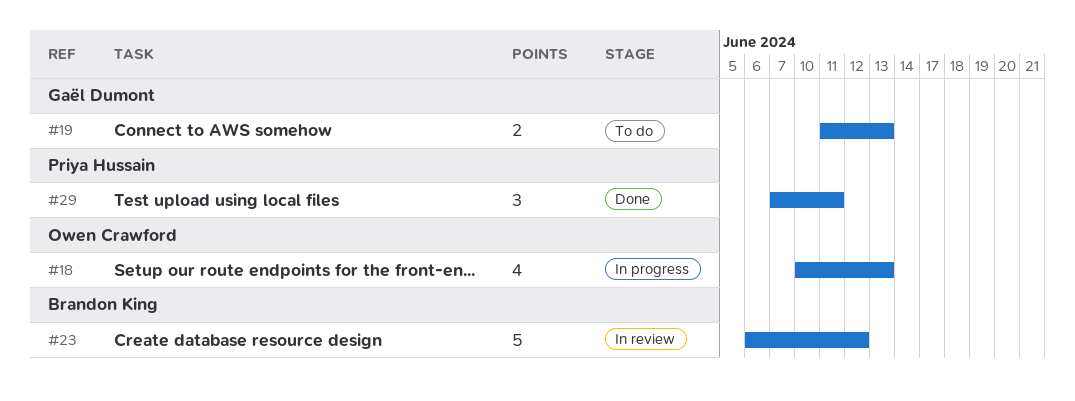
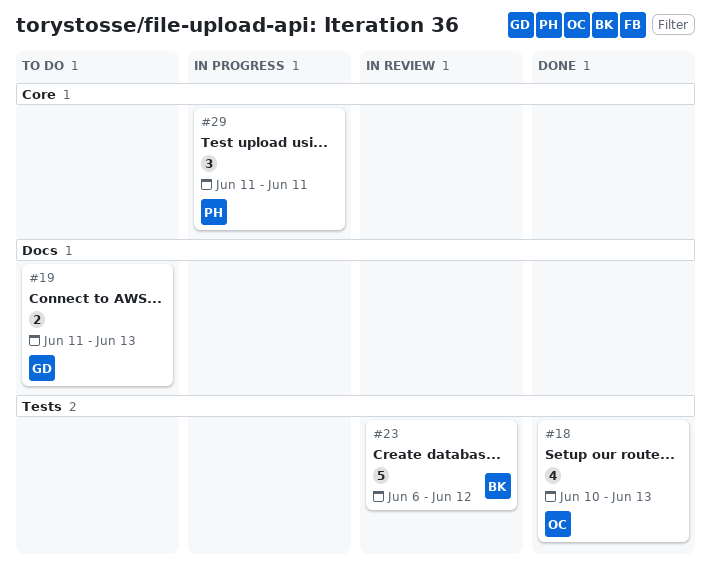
#18, status: In progress -> Done
#29, status: Done -> In progress
#29, start: Jun 7 -> Jun 11

